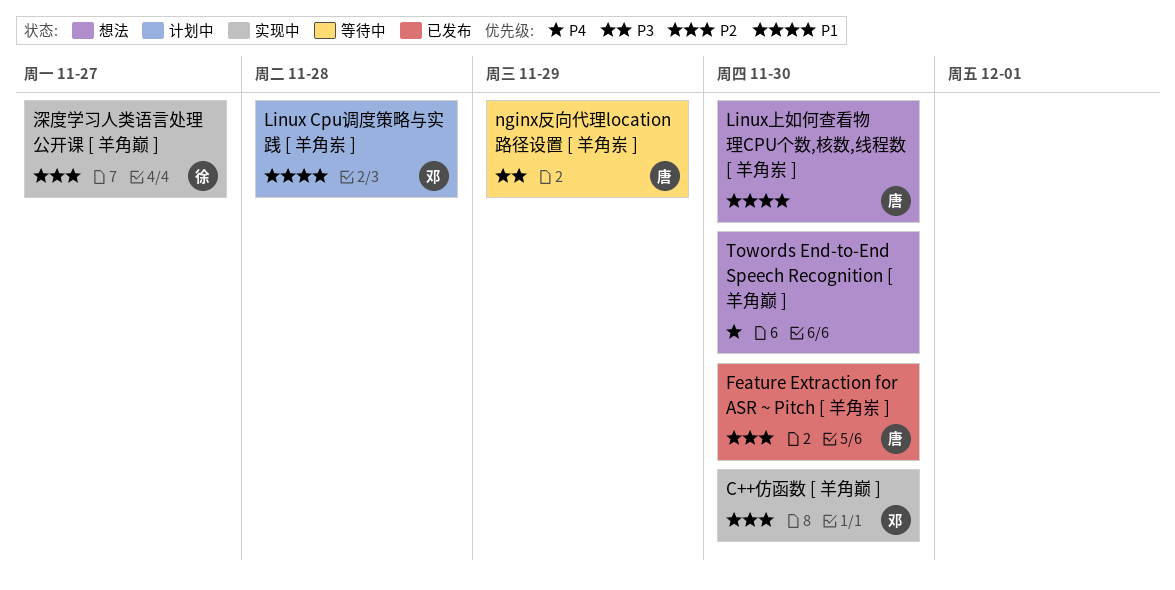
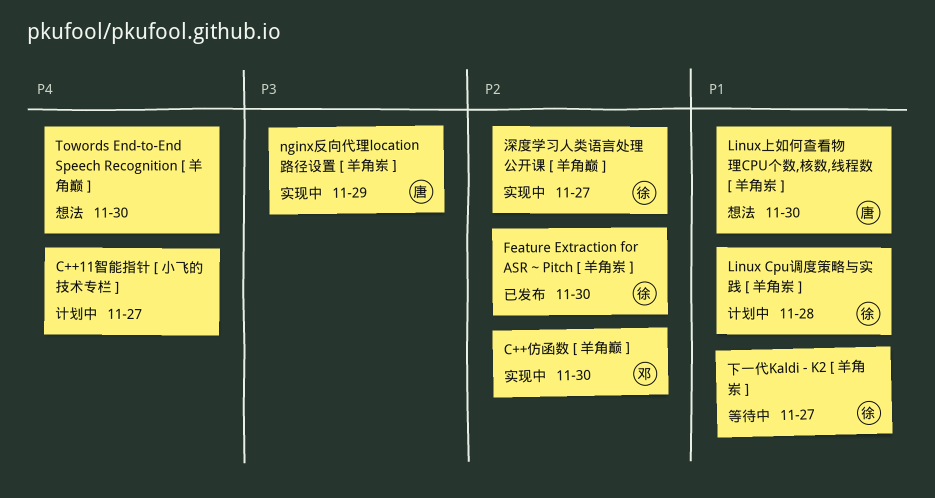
C++11智能指针 [ 小飞的技术专栏 ]: none -> present
Feature Extraction for ASR ~ Pitch [ 羊角岽 ], owner: 唐 -> 徐
Linux Cpu调度策略与实践 [ 羊角岽 ], owner: 邓 -> 徐
nginx反向代理location路径设置 [ 羊角岽 ], status: 等待中 -> 实现中
下一代Kaldi - K2 [ 羊角岽 ]: none -> present

